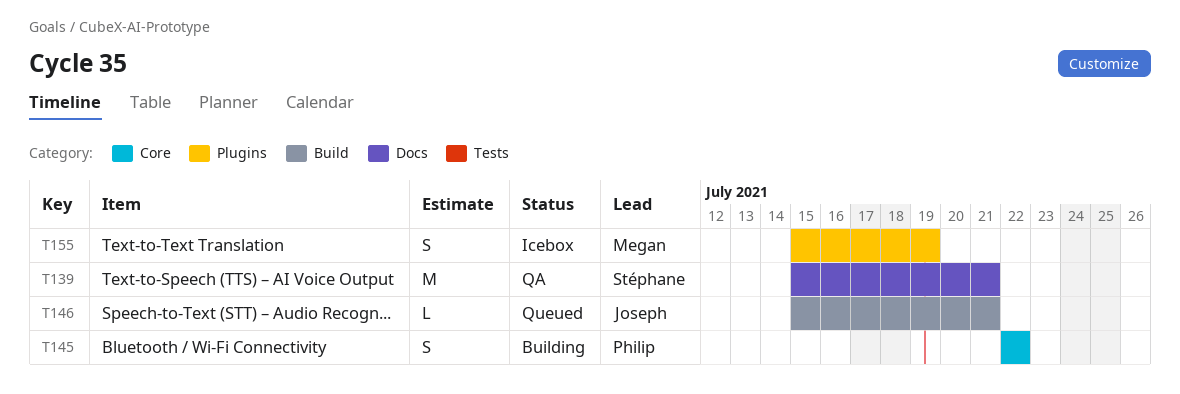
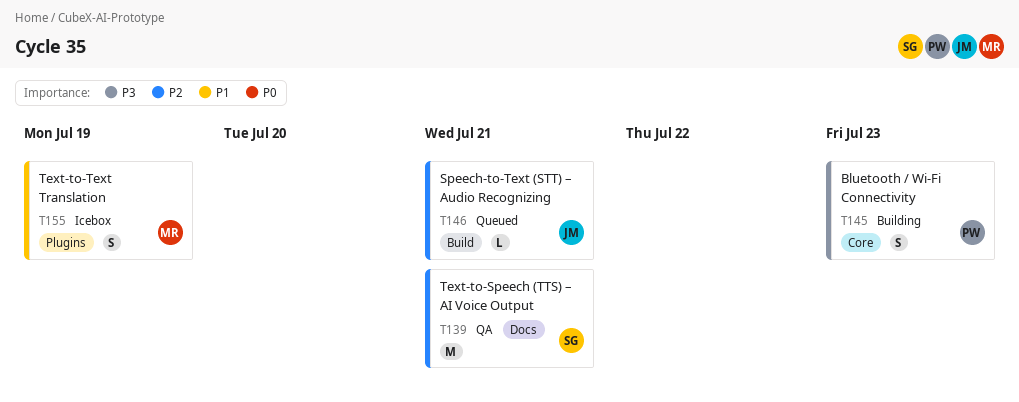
T145, due: Jul 22 -> Jul 23

